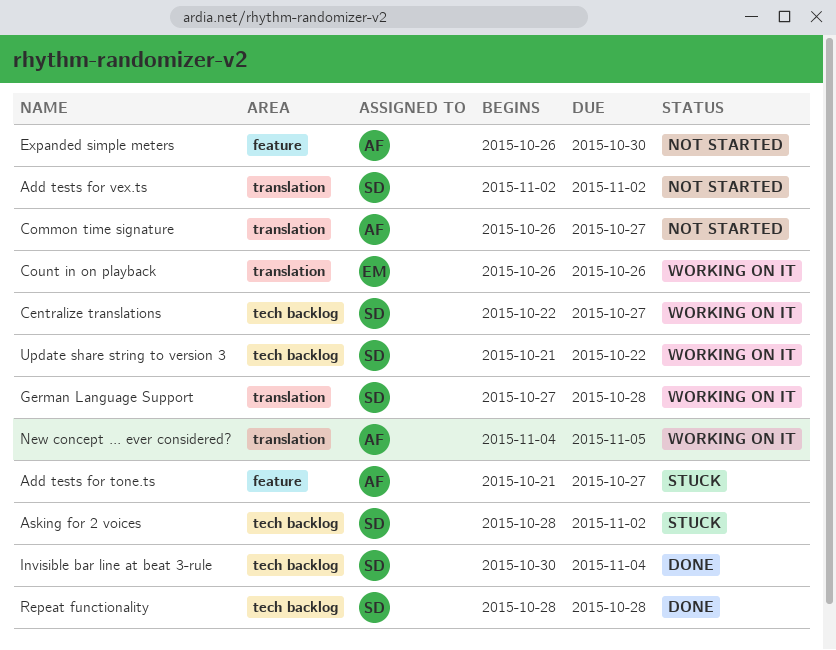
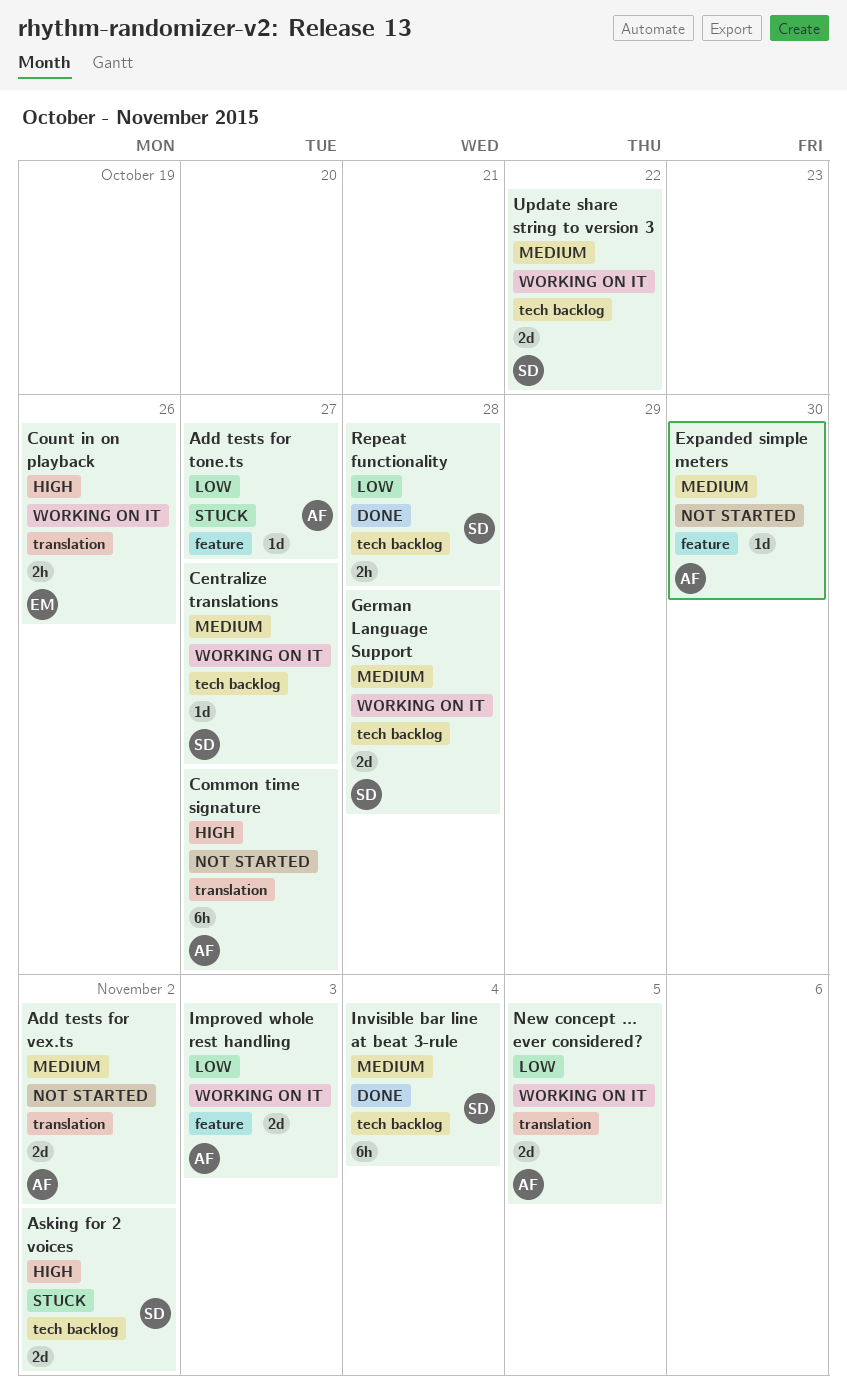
Add tests for vex.ts, owner: SD -> AF
German Language Support, label: translation -> tech backlog
Improved whole rest handling: none -> present

